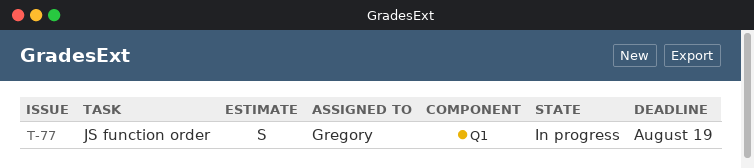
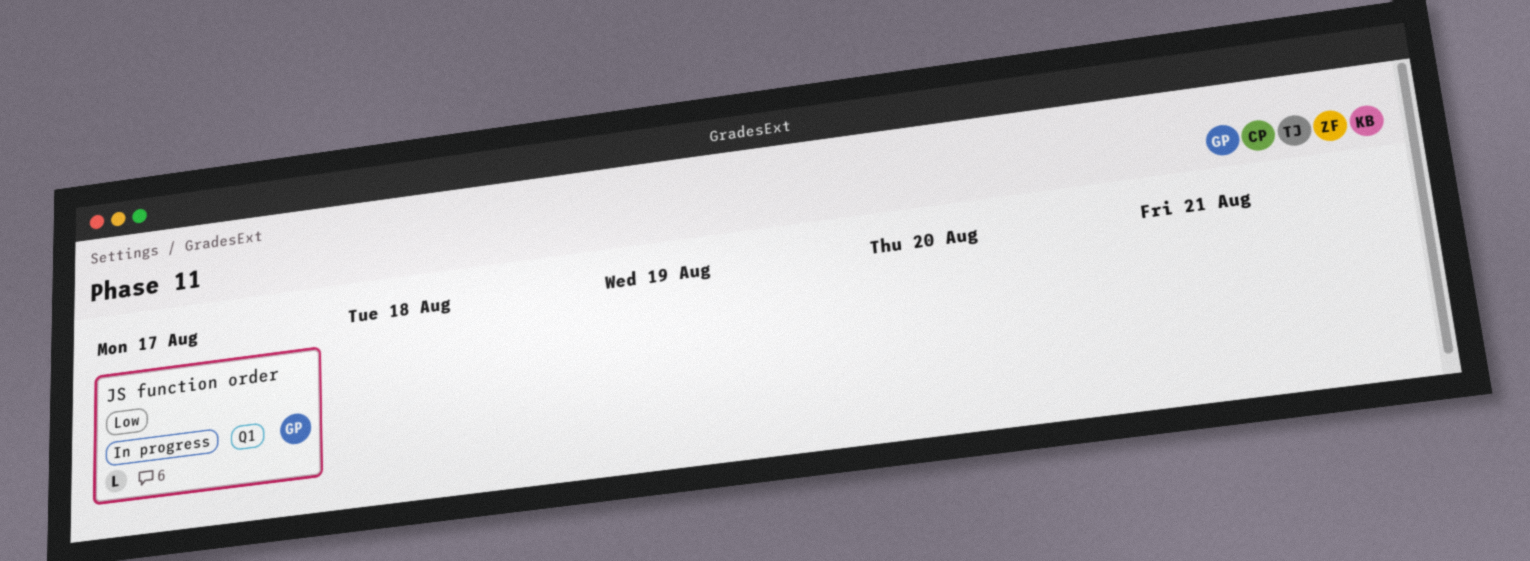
JS function order, estimate: S -> L
JS function order, due: Aug 19 -> Aug 17

